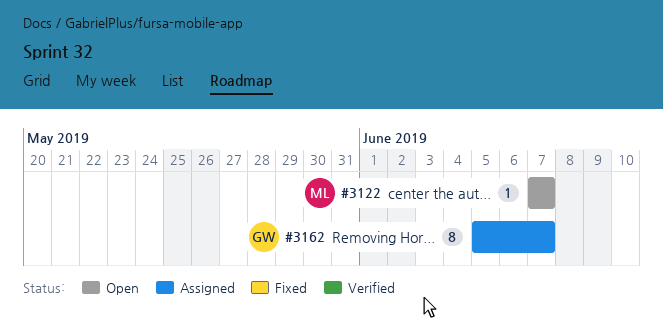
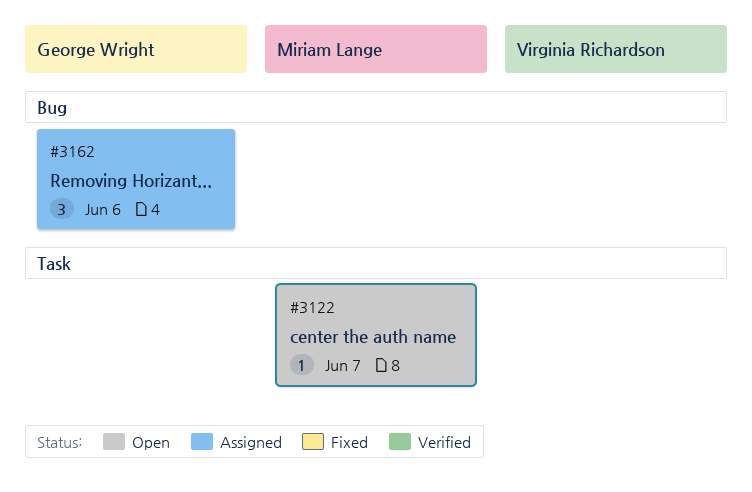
#3162, estimate: 8 -> 3
#3162, due: Jun 7 -> Jun 6

